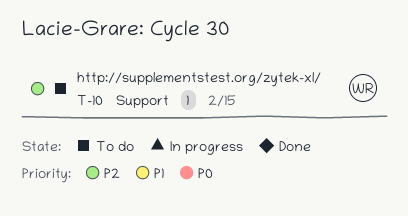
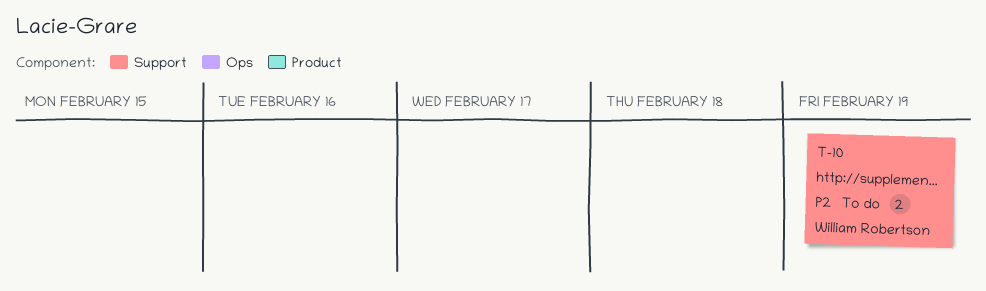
T-10, estimate: 1 -> 2
T-10, due: Feb 15 -> Feb 19

